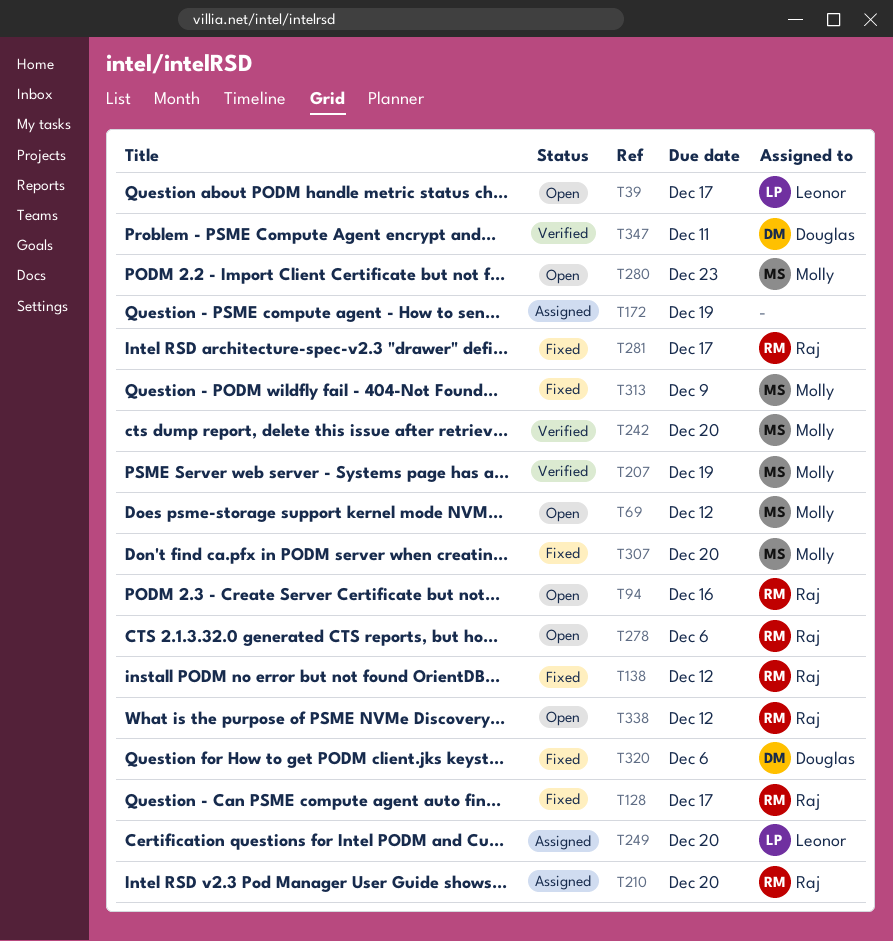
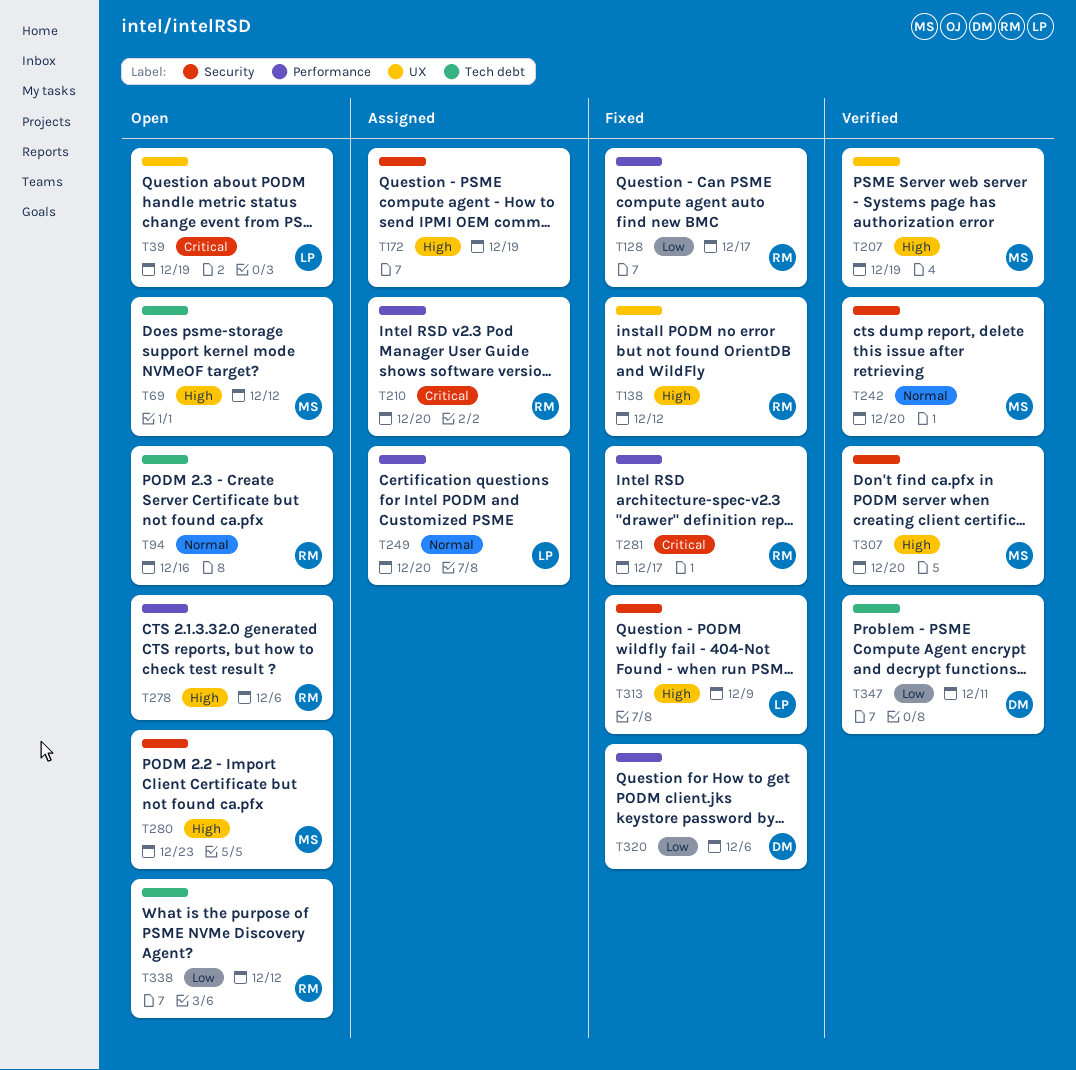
T39, due: Dec 17 -> Dec 19
T307, status: Fixed -> Verified
T313, owner: Molly -> Leonor

